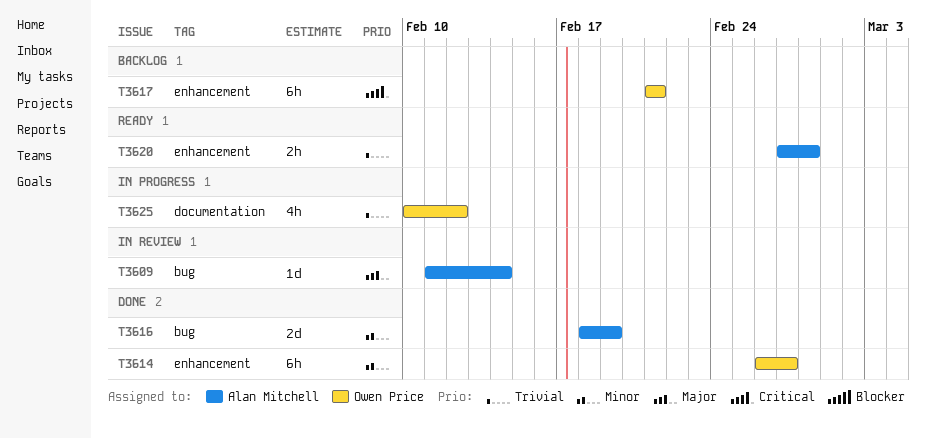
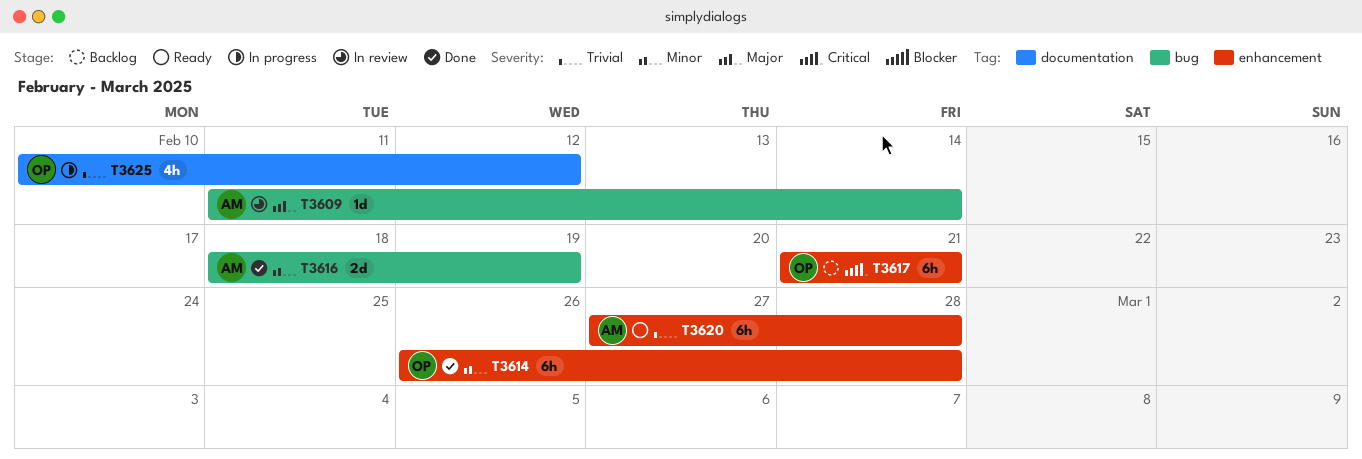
T3614, due: Feb 27 -> Feb 28
T3620, estimate: 2h -> 6h

